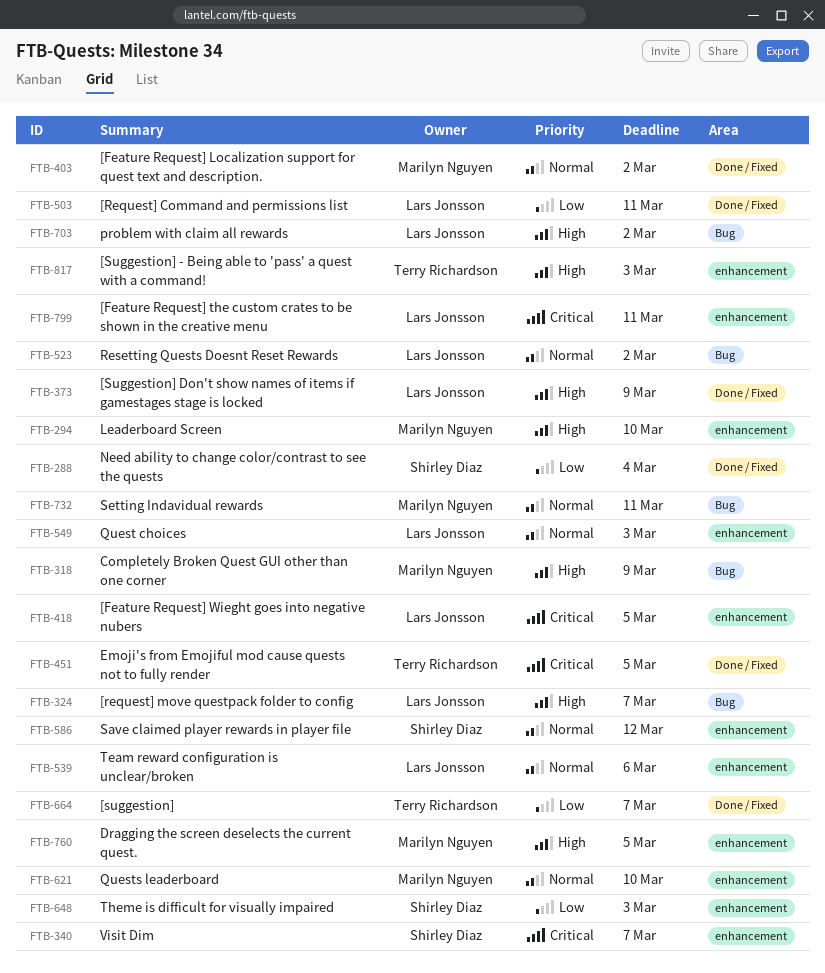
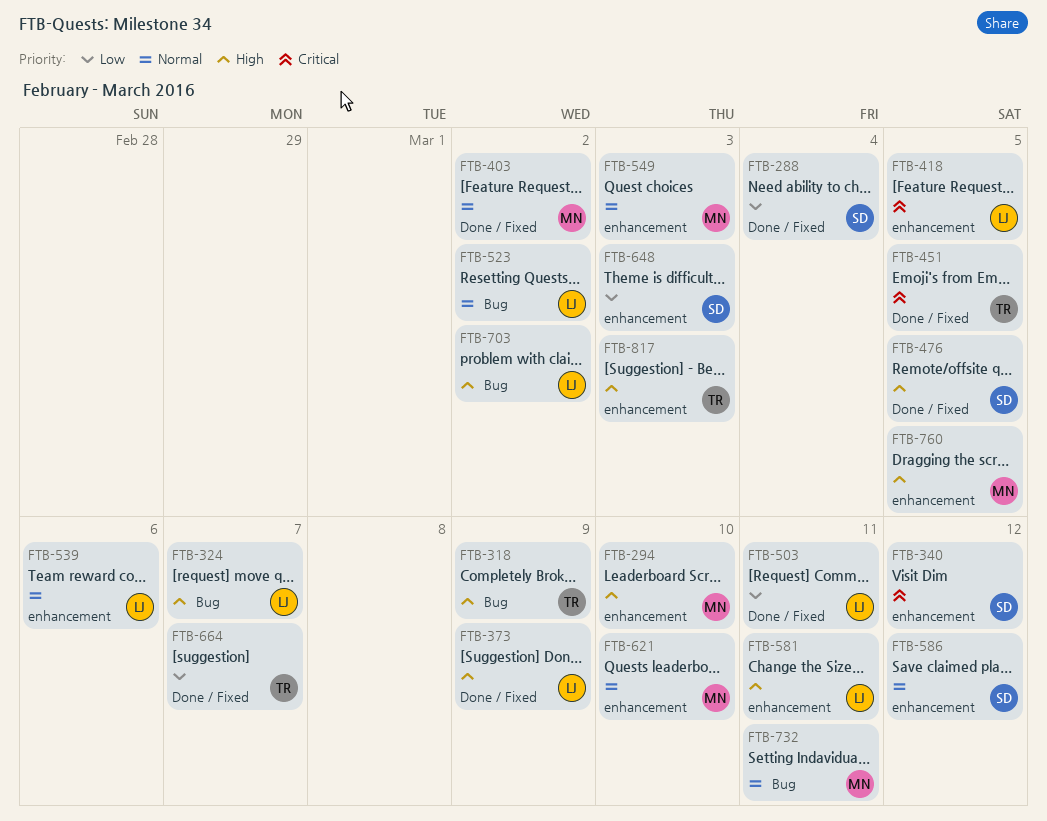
FTB-318, owner: Marilyn Nguyen -> Terry Richardson
FTB-340, due: Mar 7 -> Mar 12
FTB-476: none -> present
FTB-549, owner: Lars Jonsson -> Marilyn Nguyen
FTB-581: none -> present
FTB-799: present -> none

